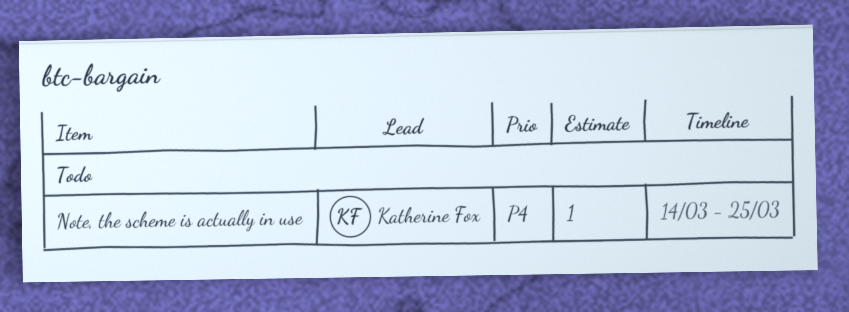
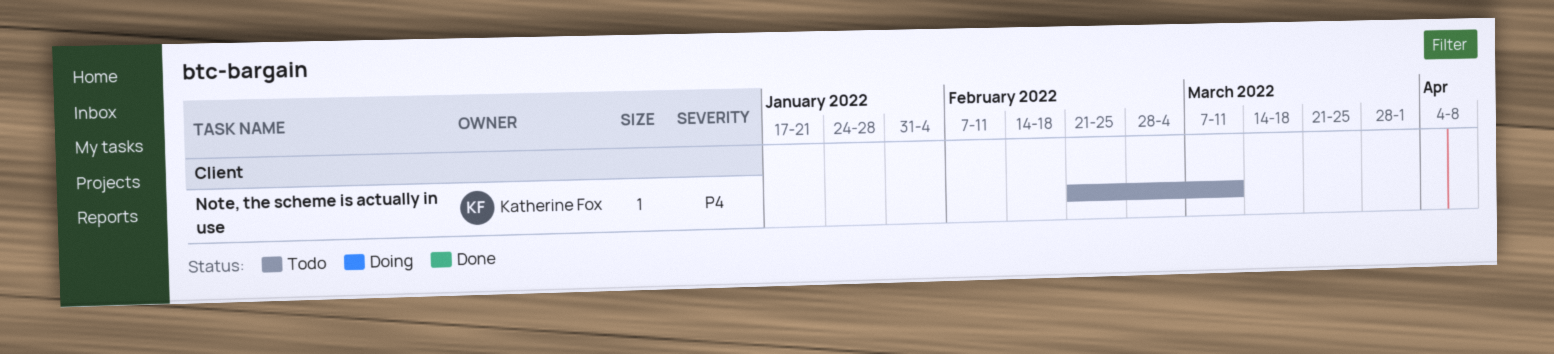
Note, the scheme is actually in use, start: Mar 14 -> Feb 21
Note, the scheme is actually in use, due: Mar 25 -> Mar 11

